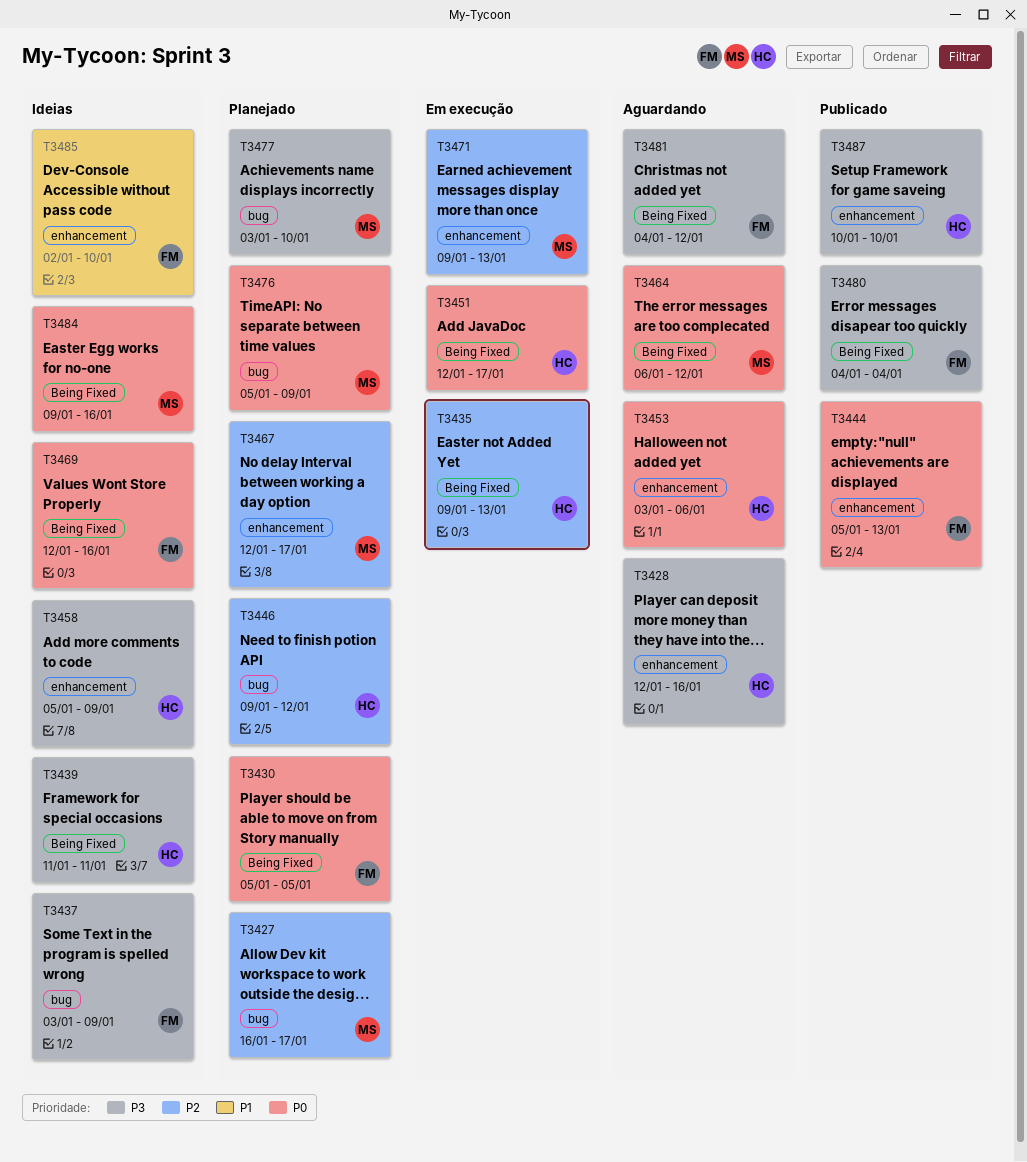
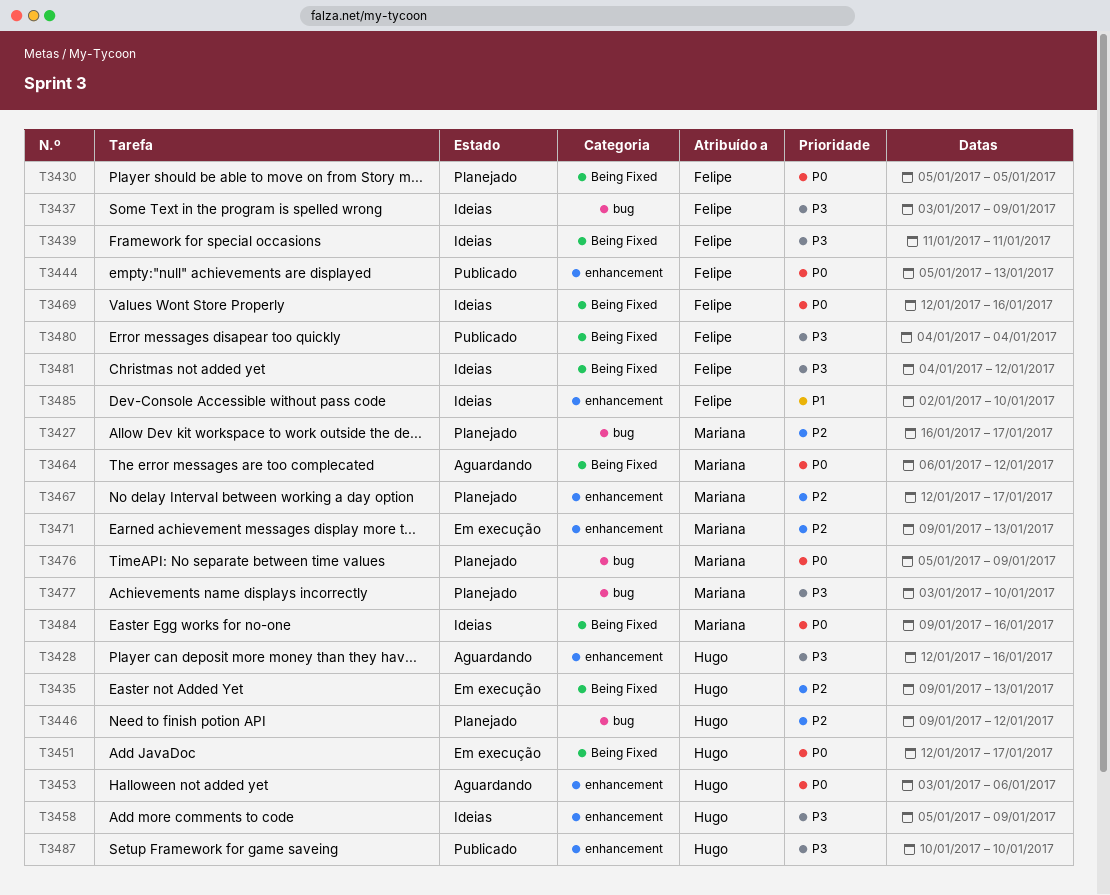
T3439, owner: Hugo -> Felipe
T3481, status: Aguardando -> Ideias

